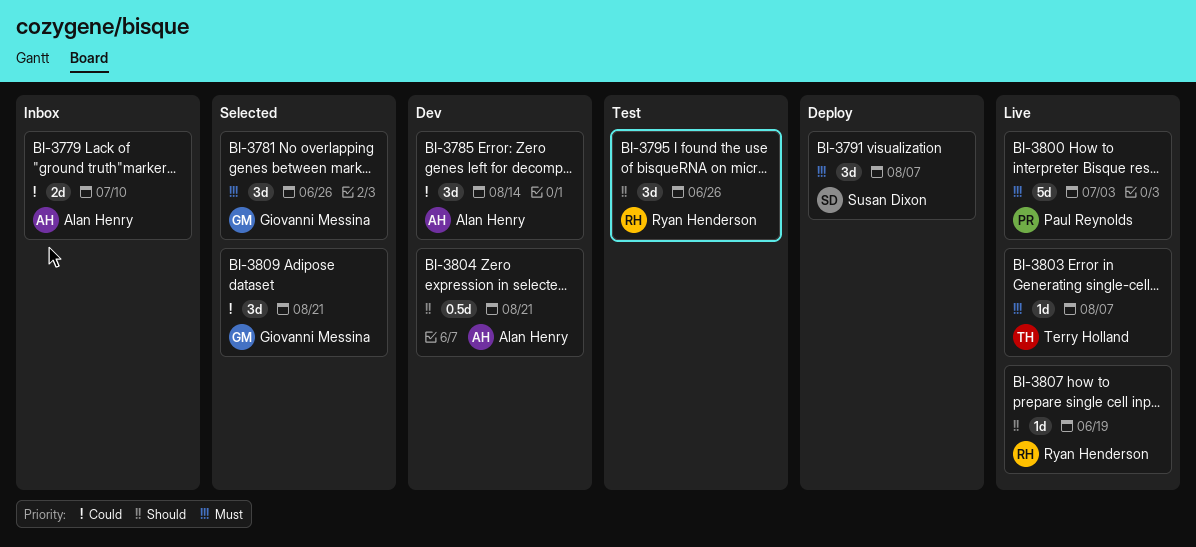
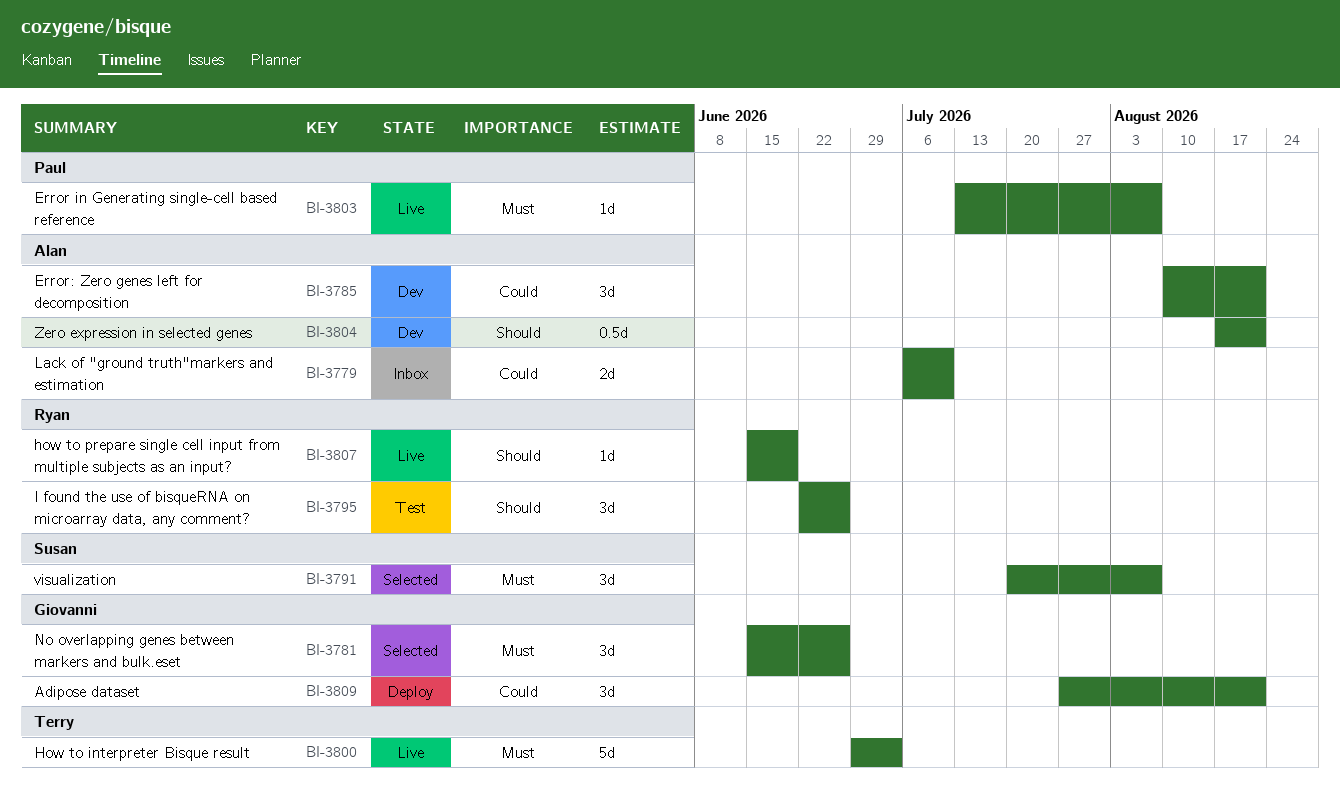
BI-3785, due: Aug 14 -> Aug 21
BI-3791, status: Deploy -> Selected
BI-3800, owner: Paul Reynolds -> Terry Holland
BI-3803, owner: Terry Holland -> Paul Reynolds
BI-3809, status: Selected -> Deploy

